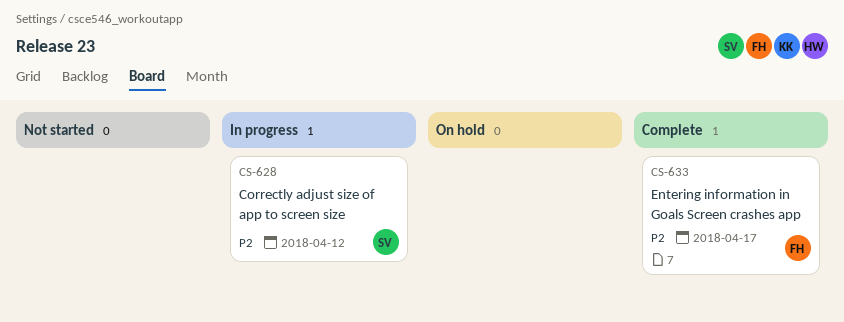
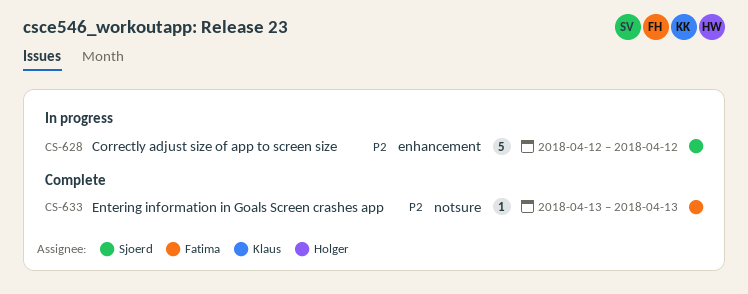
CS-633, due: Apr 17 -> Apr 13

